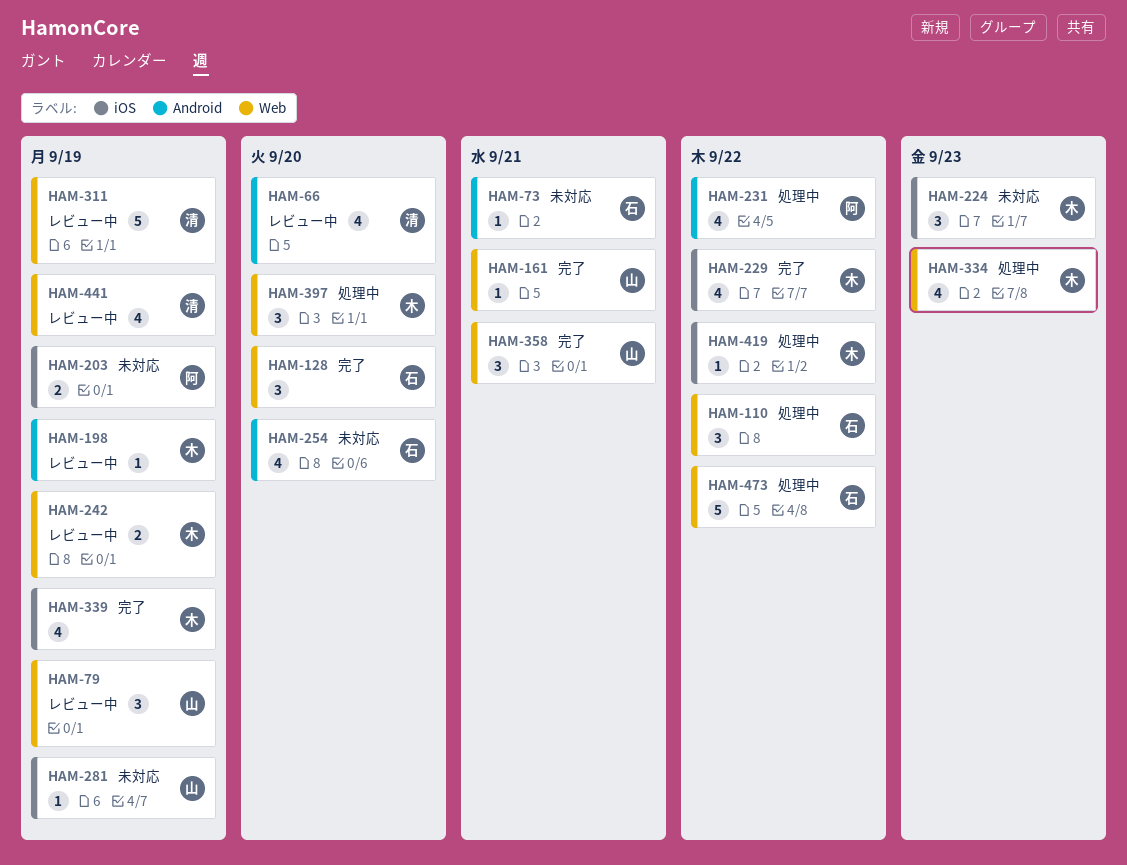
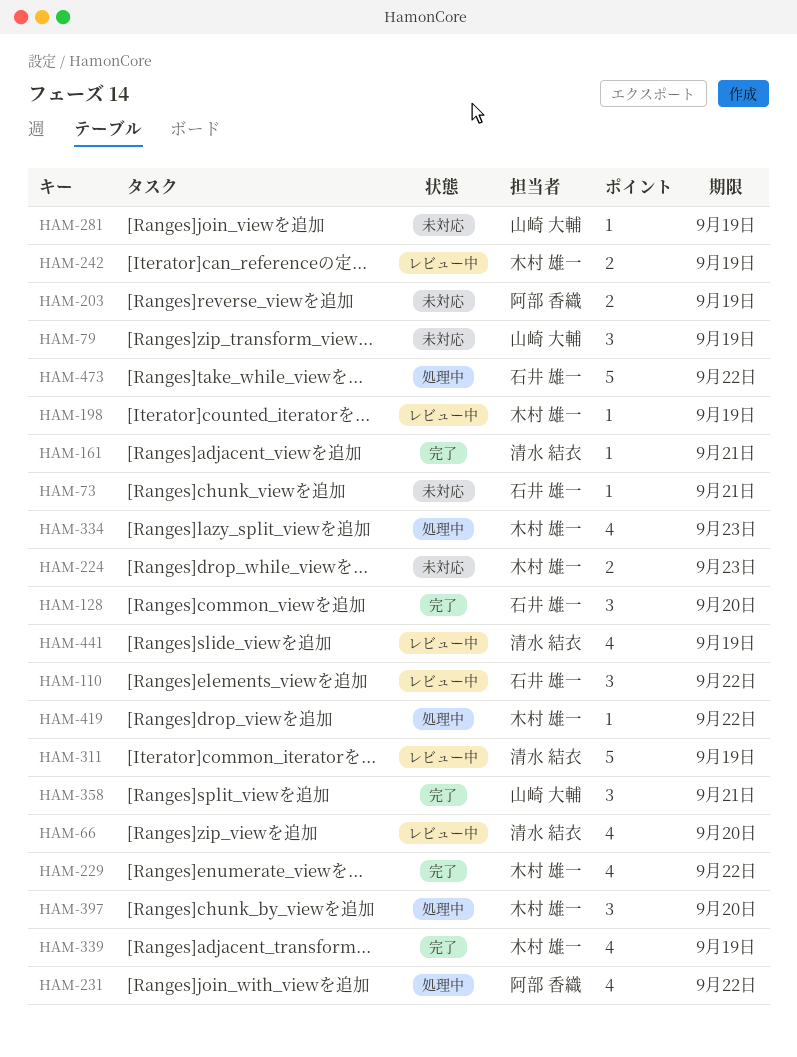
HAM-79, status: レビュー中 -> 未対応
HAM-110, status: 処理中 -> レビュー中
HAM-161, owner: 山崎 大輔 -> 清水 結衣
HAM-224, estimate: 3 -> 2
HAM-254: present -> none

